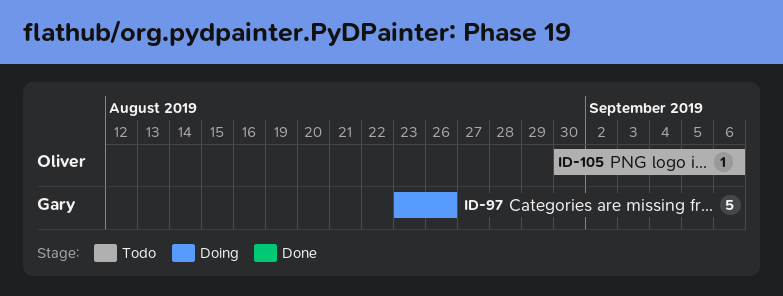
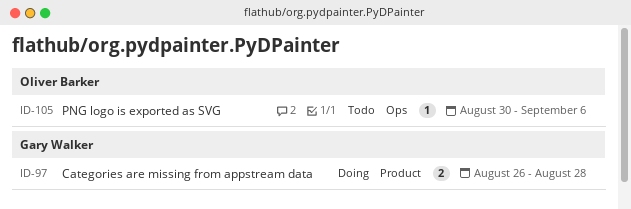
ID-97, estimate: 5 -> 2
ID-97, start: Aug 23 -> Aug 26
ID-97, due: Aug 26 -> Aug 28

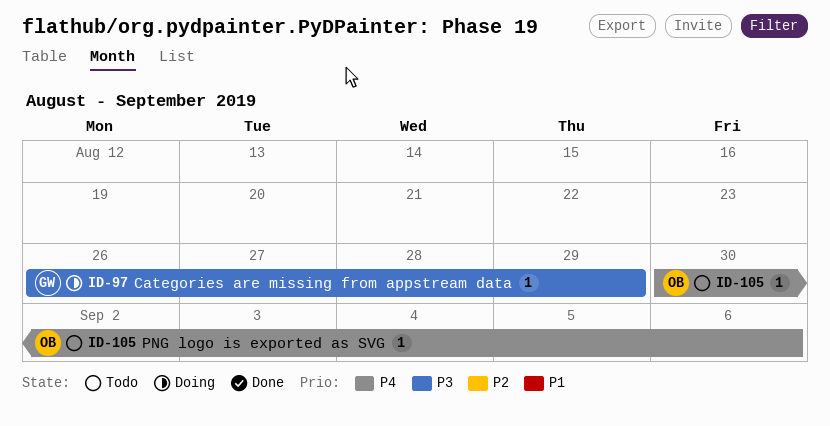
ID-97, estimate: 2 -> 1
ID-97, due: Aug 28 -> Aug 29

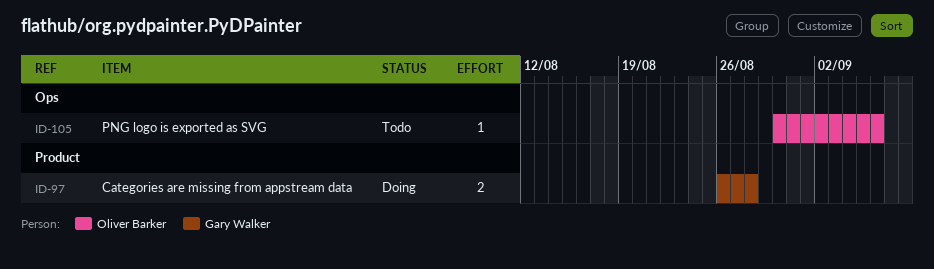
ID-97, estimate: 1 -> 2
ID-97, due: Aug 29 -> Aug 28

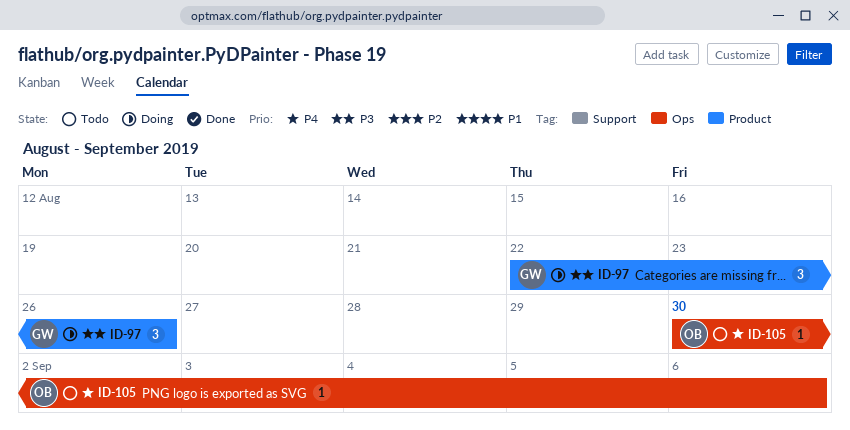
ID-97, estimate: 2 -> 3
ID-97, start: Aug 26 -> Aug 22
ID-97, due: Aug 28 -> Aug 26

